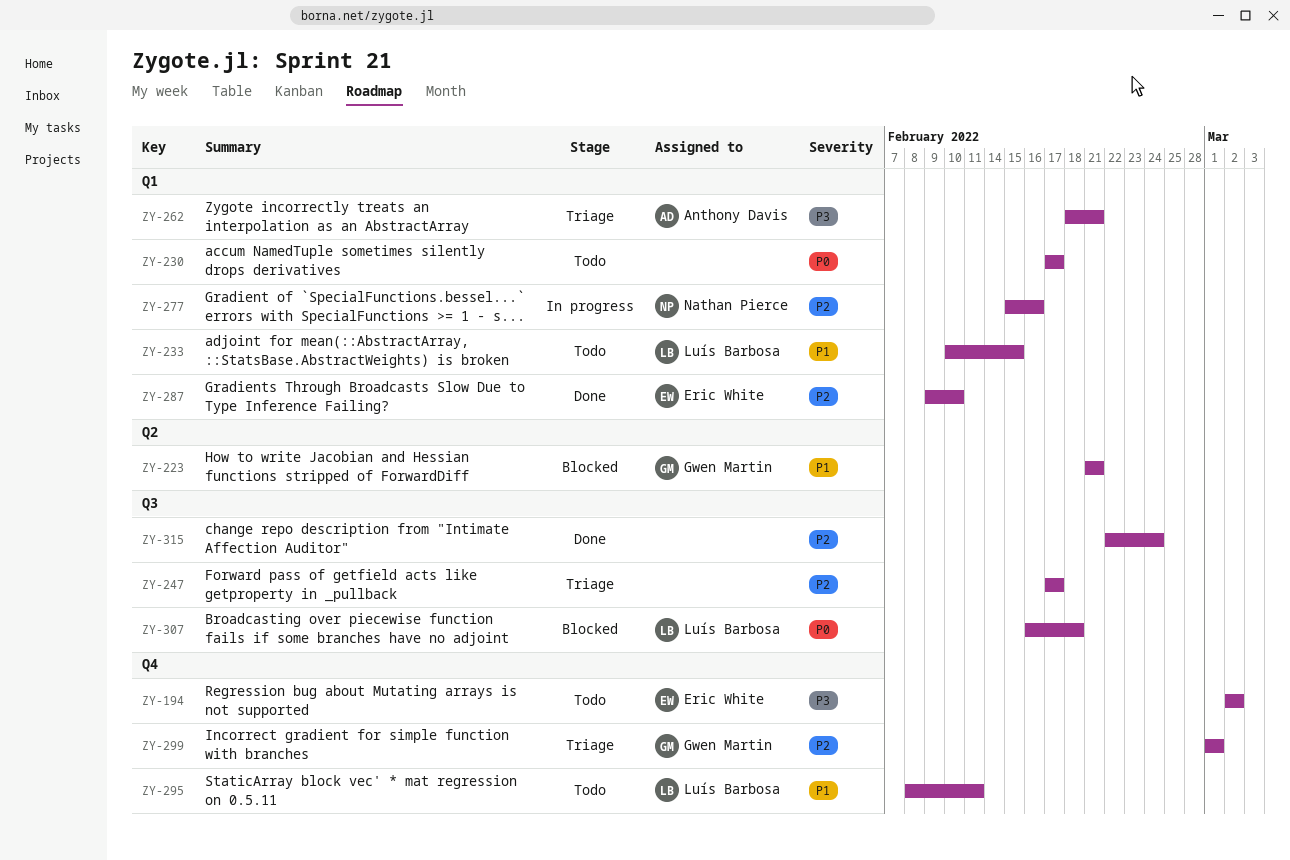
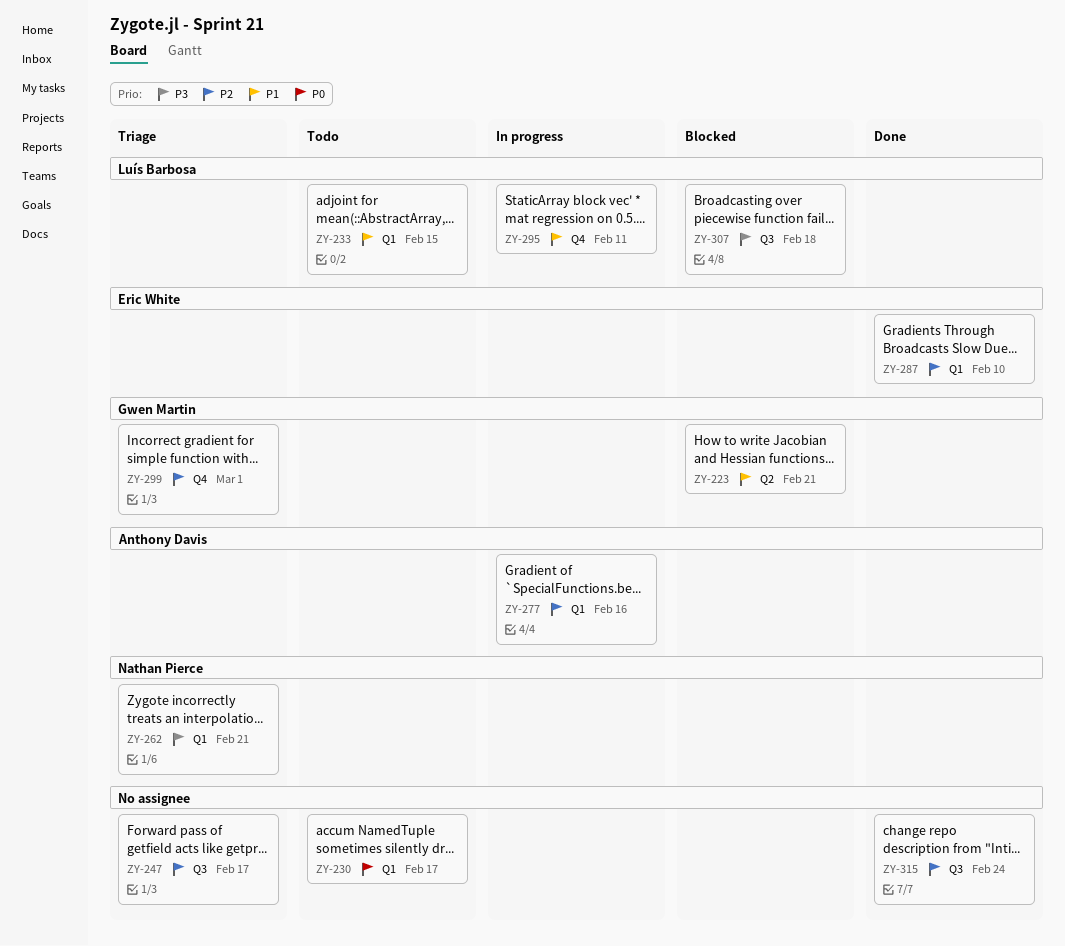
ZY-194: present -> none
ZY-262, owner: Anthony Davis -> Nathan Pierce
ZY-277, owner: Nathan Pierce -> Anthony Davis
ZY-295, status: Todo -> In progress
ZY-307, priority: P0 -> P3

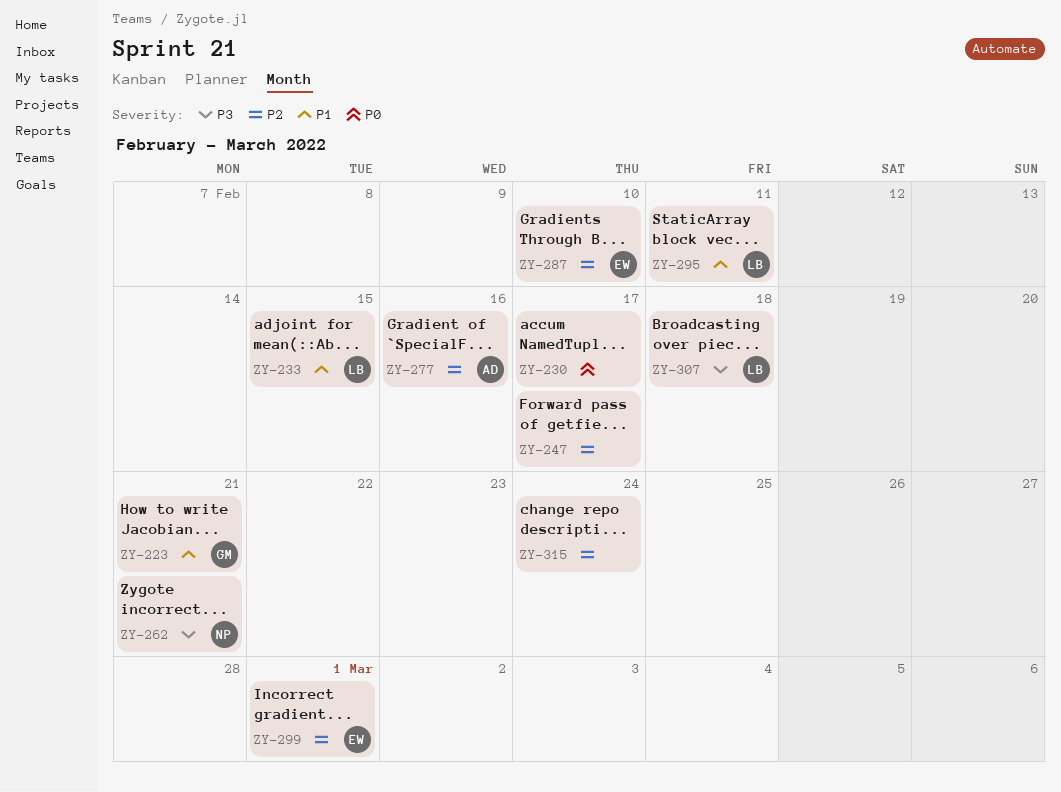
ZY-299, owner: Gwen Martin -> Eric White

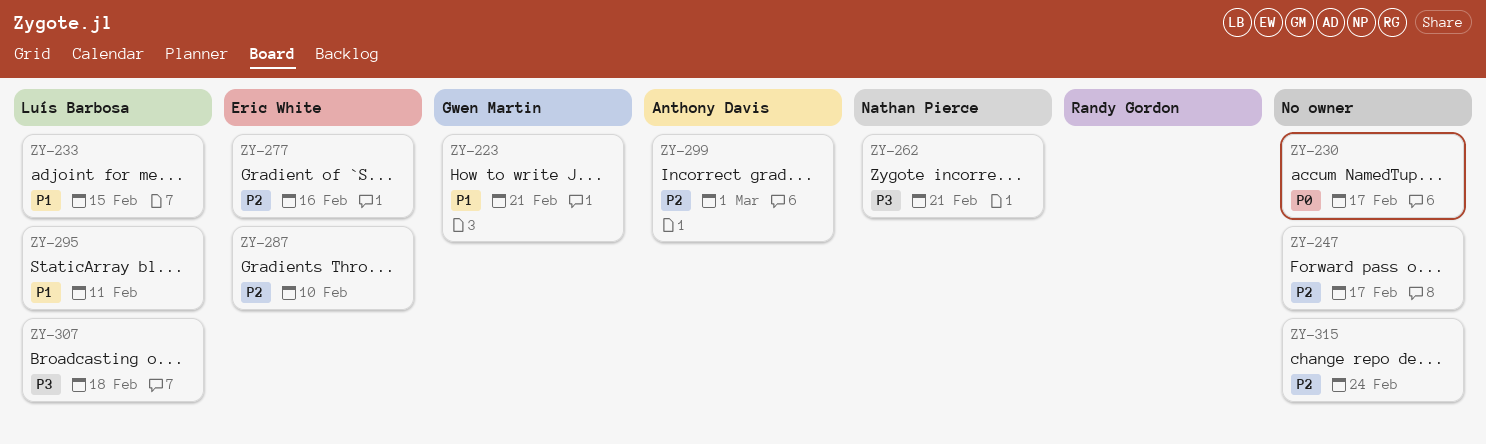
ZY-277, owner: Anthony Davis -> Eric White
ZY-299, owner: Eric White -> Anthony Davis

